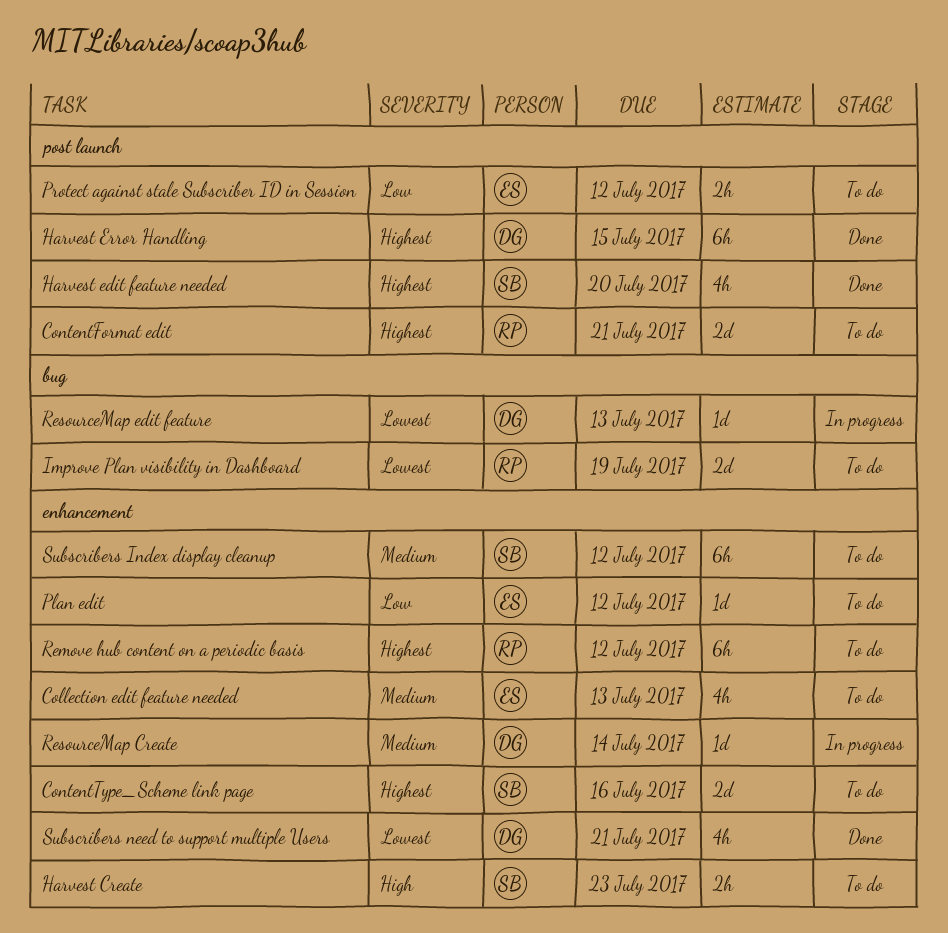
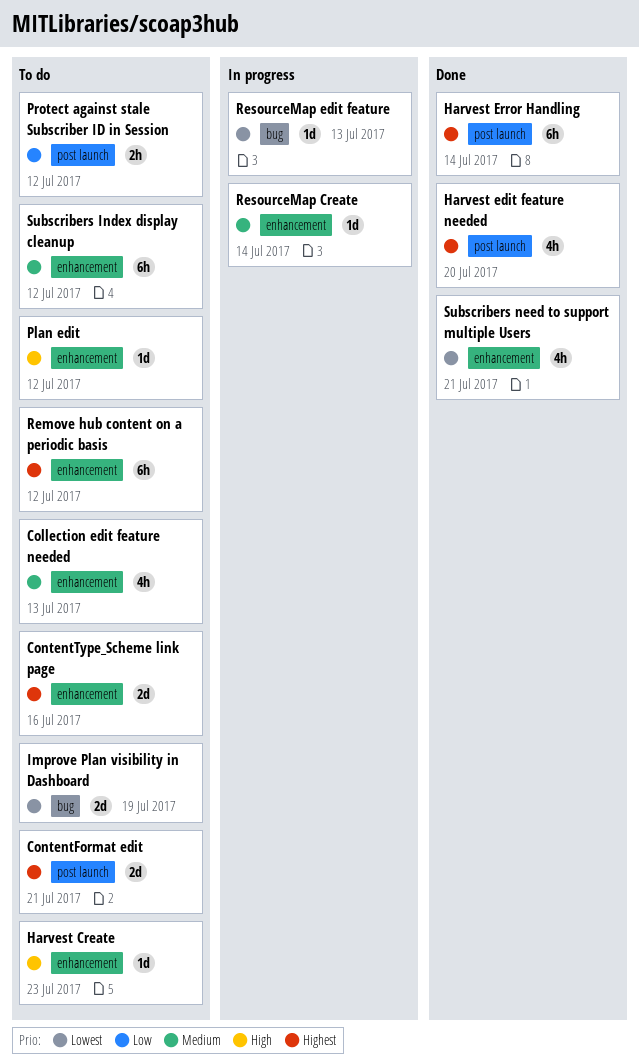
Harvest Create, estimate: 2h -> 1d
Harvest Error Handling, due: Jul 15 -> Jul 14
Plan edit, priority: Low -> High

